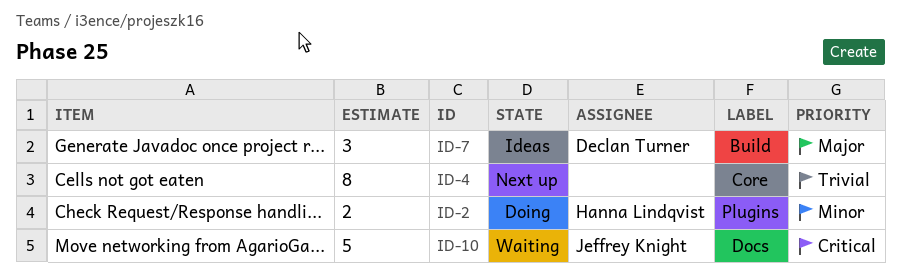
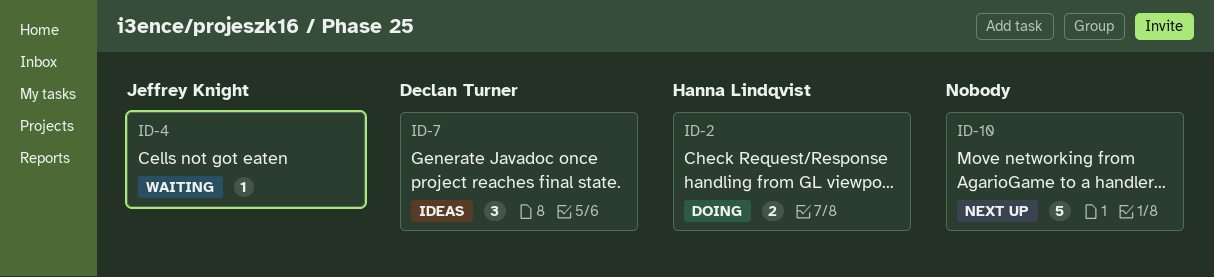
ID-4, status: Next up -> Waiting
ID-4, owner: none -> Jeffrey Knight
ID-4, estimate: 8 -> 1
ID-10, status: Waiting -> Next up
ID-10, owner: Jeffrey Knight -> none

